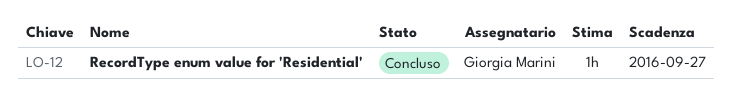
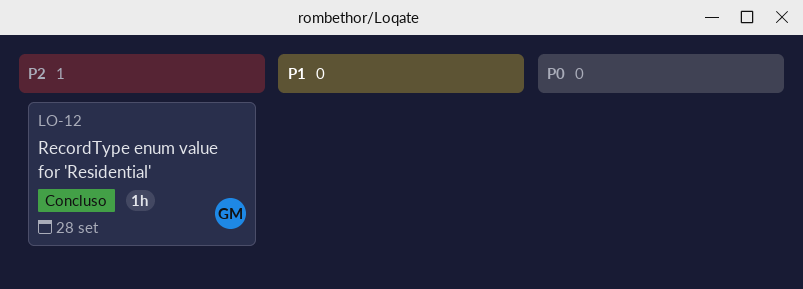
LO-12, due: Sep 27 -> Sep 28

